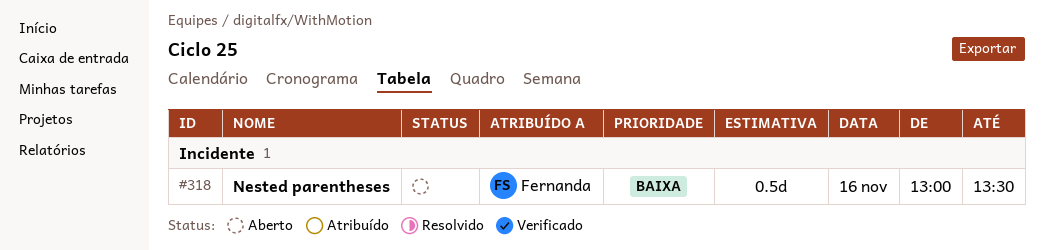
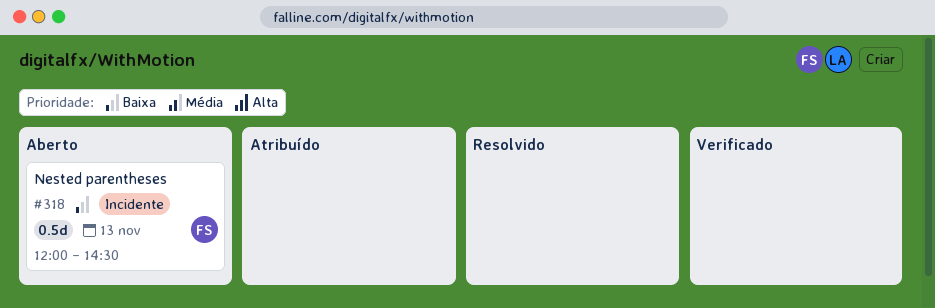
#318, day: Nov 16 -> Nov 13
#318, begins: 13:00 -> 12:00
#318, ends: 13:30 -> 14:30

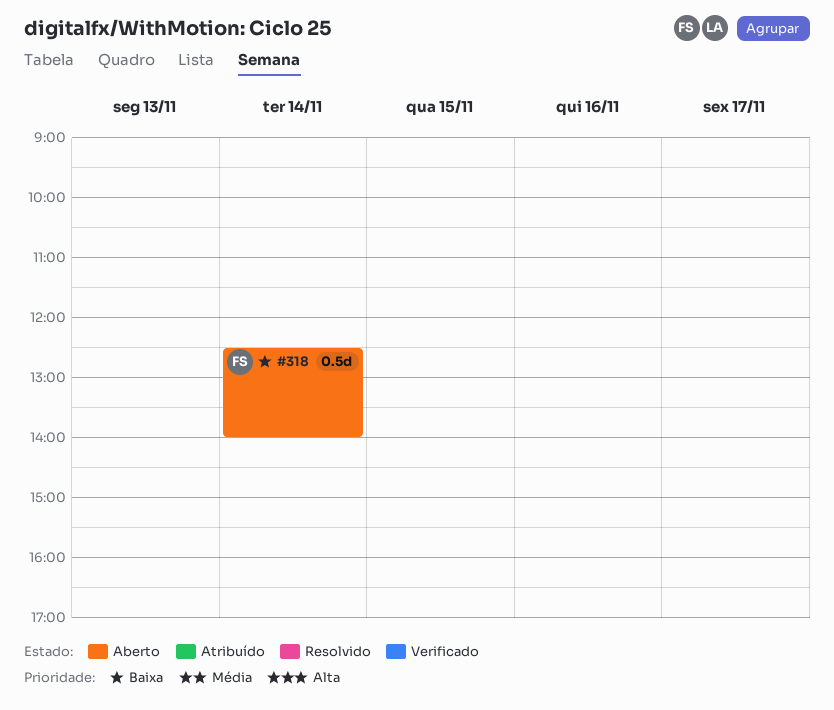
#318, day: Nov 13 -> Nov 14
#318, begins: 12:00 -> 12:30
#318, ends: 14:30 -> 14:00

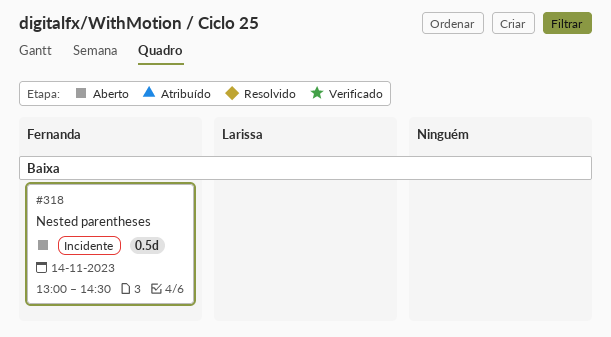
#318, begins: 12:30 -> 13:00
#318, ends: 14:00 -> 14:30

